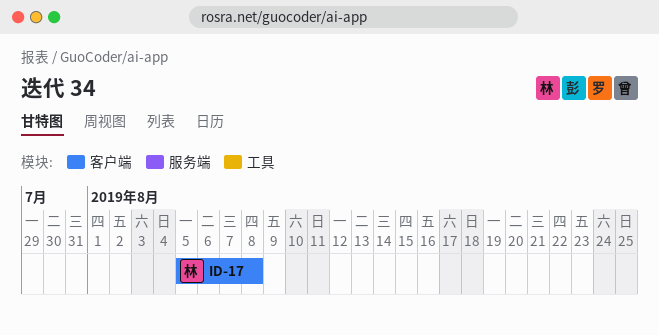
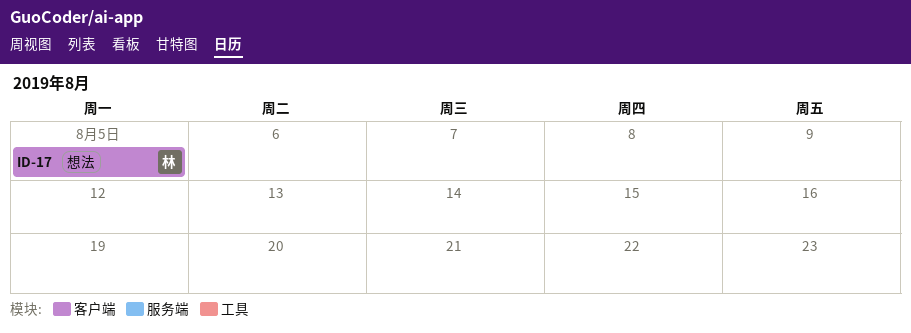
ID-17, due: Aug 8 -> Aug 5

